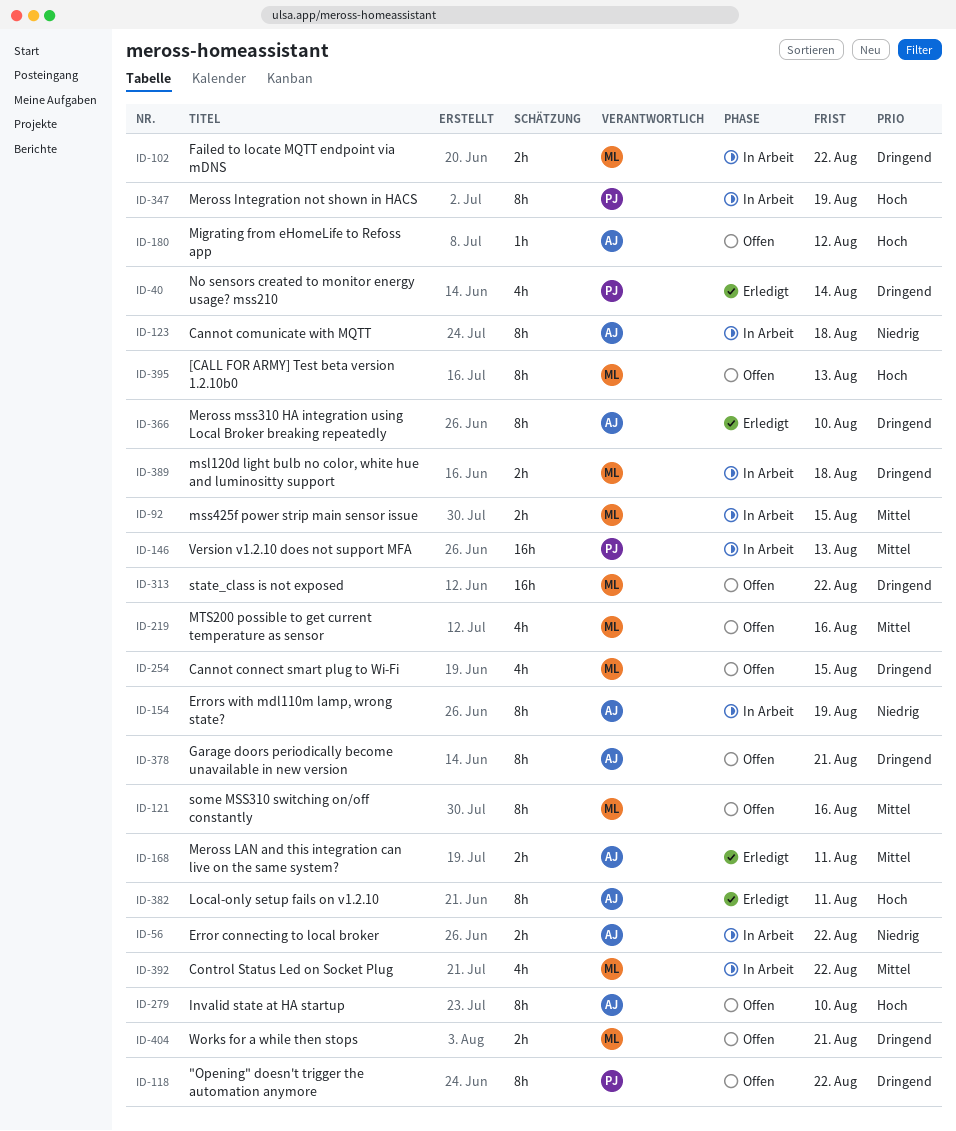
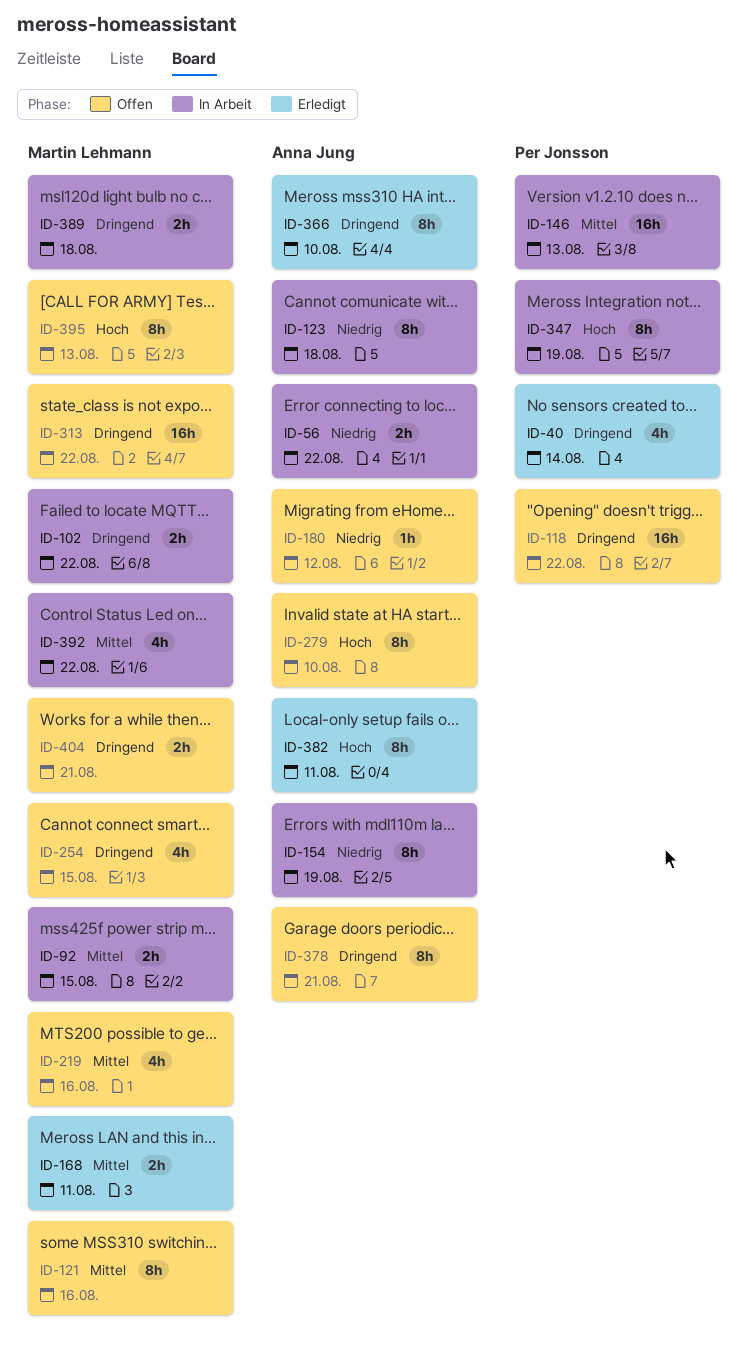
ID-118, estimate: 8h -> 16h
ID-168, owner: Anna Jung -> Martin Lehmann
ID-180, priority: Hoch -> Niedrig

